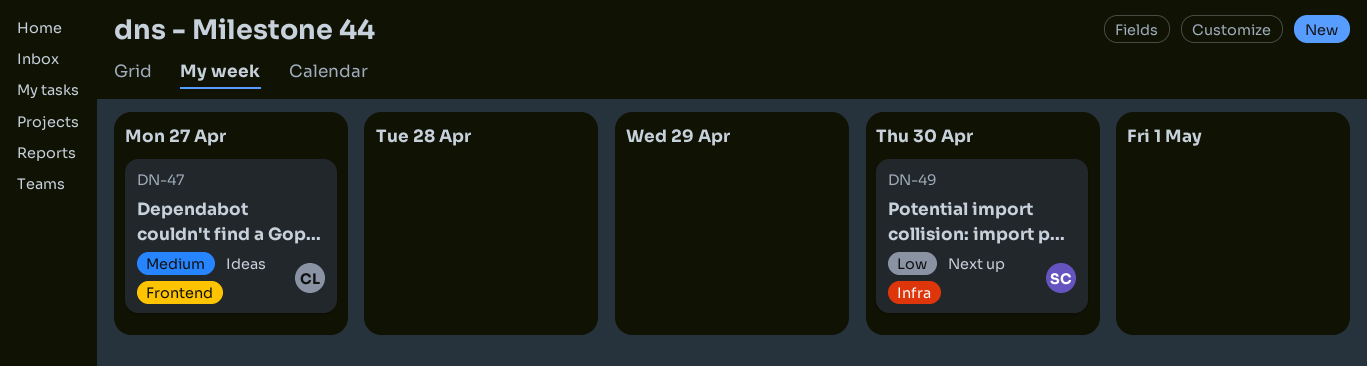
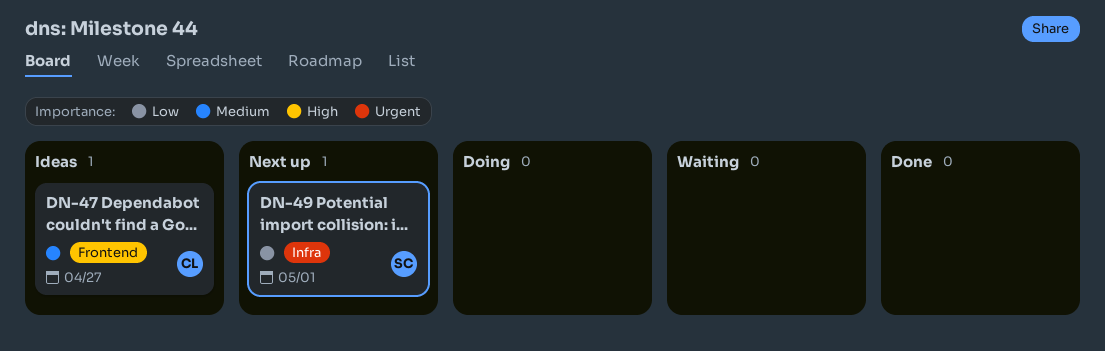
DN-49, due: Apr 30 -> May 1

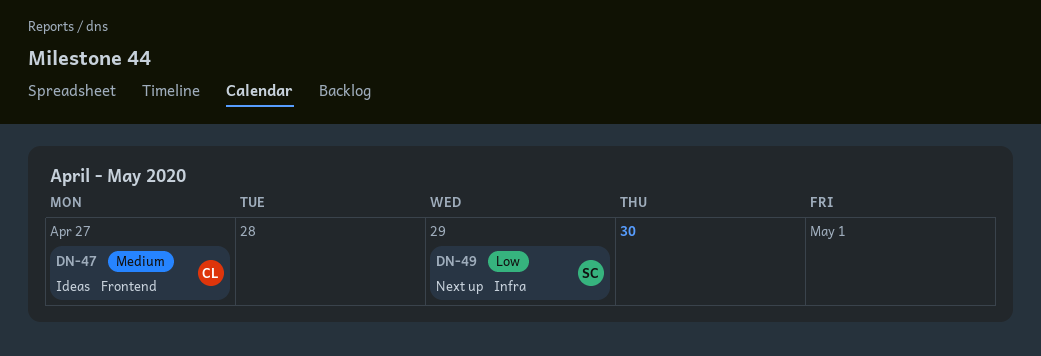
DN-49, due: May 1 -> Apr 29

